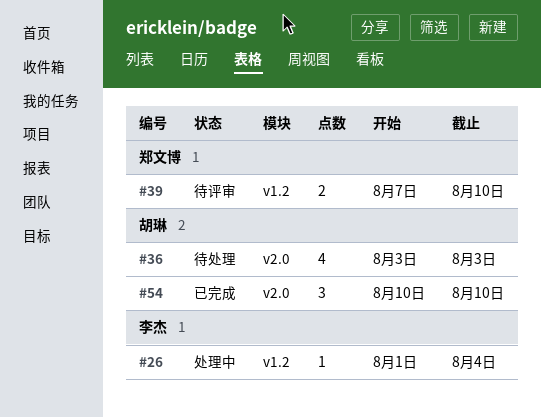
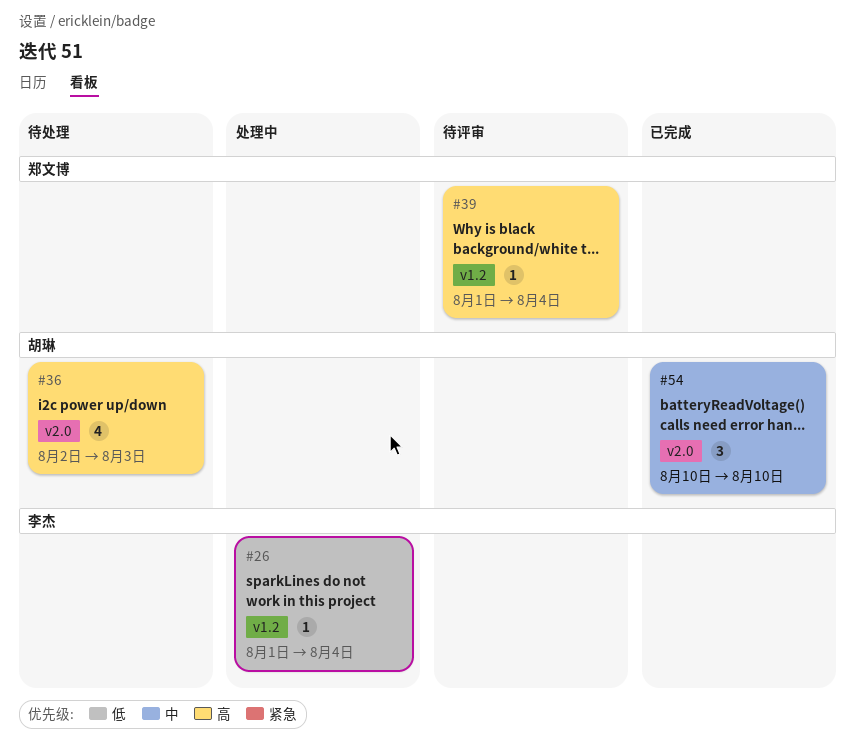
#36, start: Aug 3 -> Aug 2
#39, estimate: 2 -> 1
#39, start: Aug 7 -> Aug 1
#39, due: Aug 10 -> Aug 4

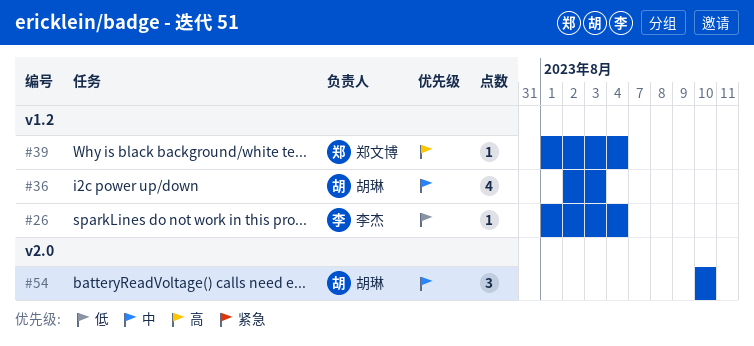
#36, priority: 高 -> 中
#36, label: v2.0 -> v1.2

